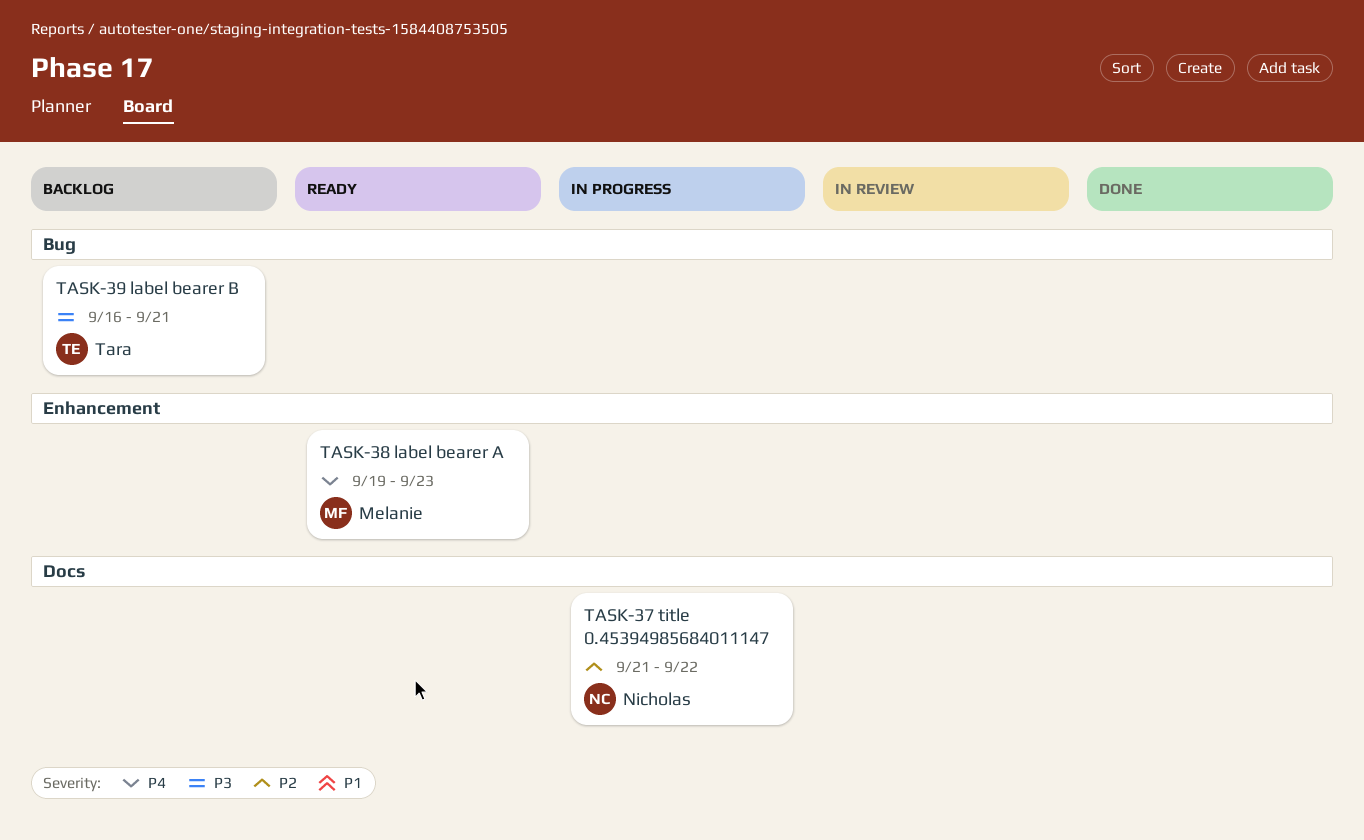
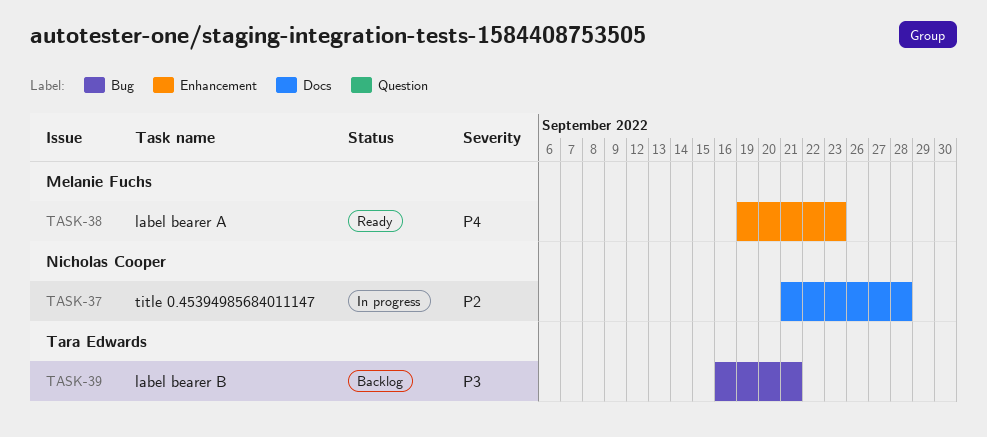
TASK-37, due: Sep 22 -> Sep 28

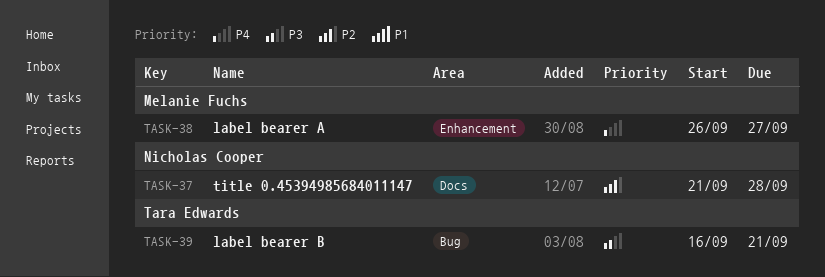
TASK-38, start: Sep 19 -> Sep 26
TASK-38, due: Sep 23 -> Sep 27

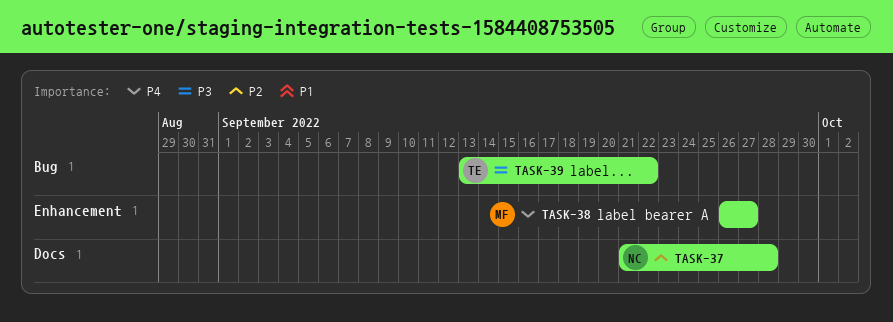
TASK-39, start: Sep 16 -> Sep 13
TASK-39, due: Sep 21 -> Sep 22

